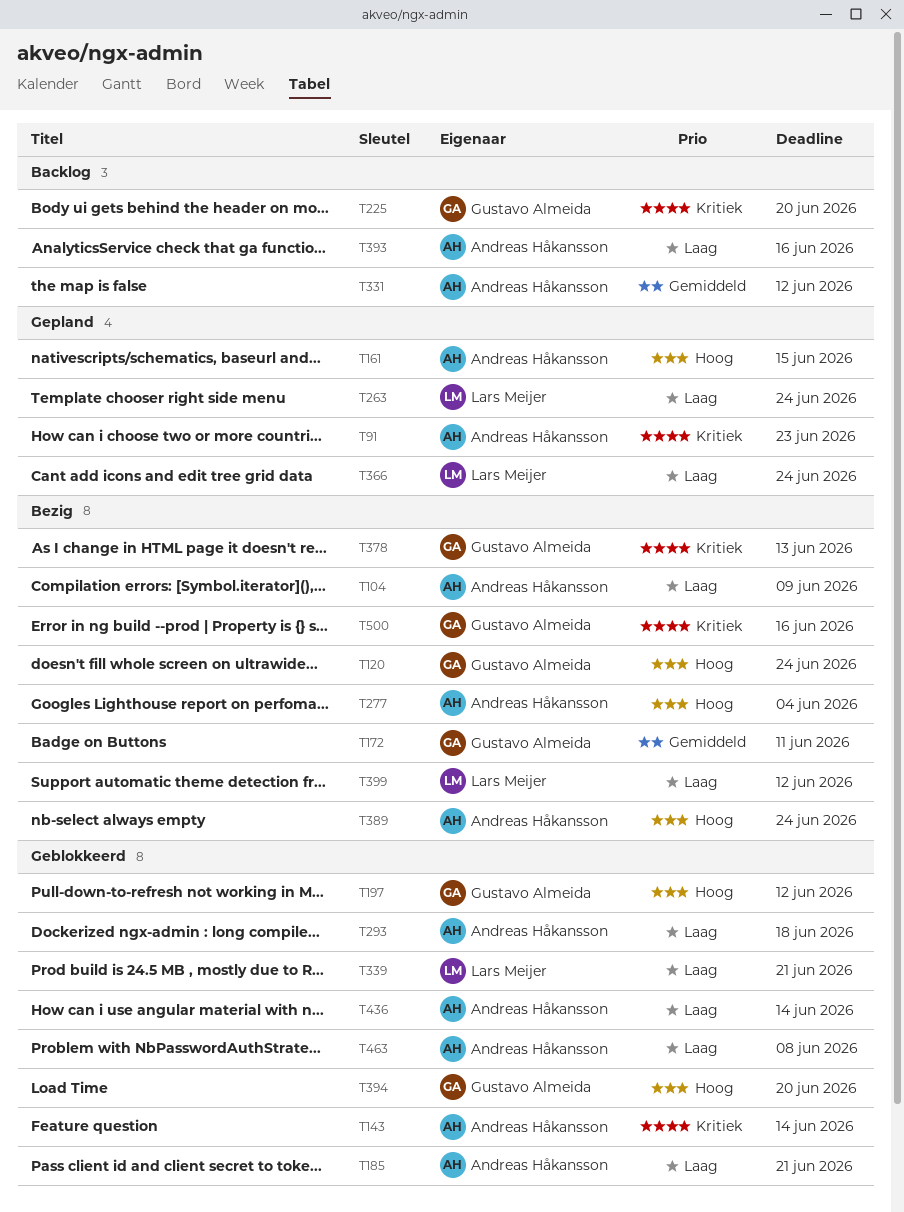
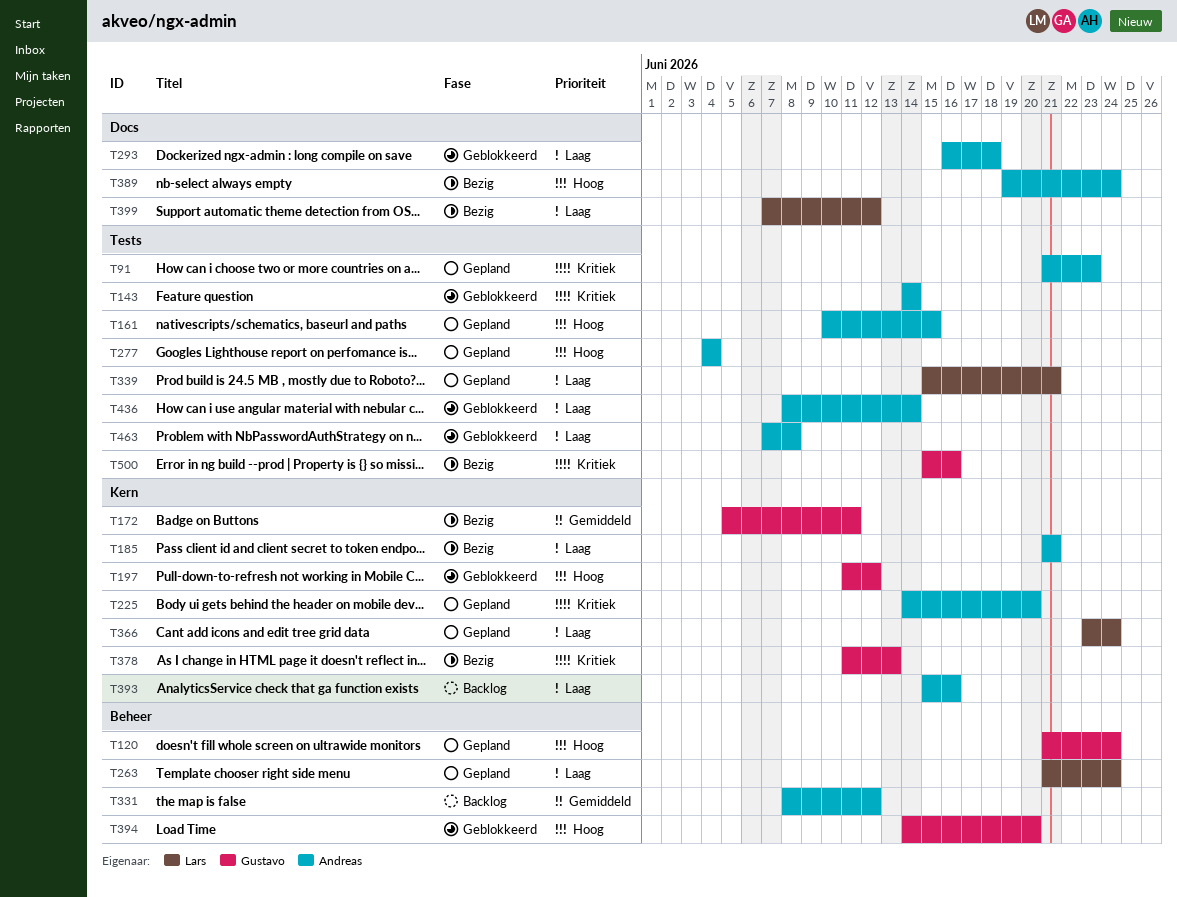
T104: present -> none
T120, status: Bezig -> Gepland
T185, status: Geblokkeerd -> Bezig
T225, status: Backlog -> Gepland
T225, owner: Gustavo Almeida -> Andreas Håkansson
T277, status: Bezig -> Gepland
T339, status: Geblokkeerd -> Gepland

